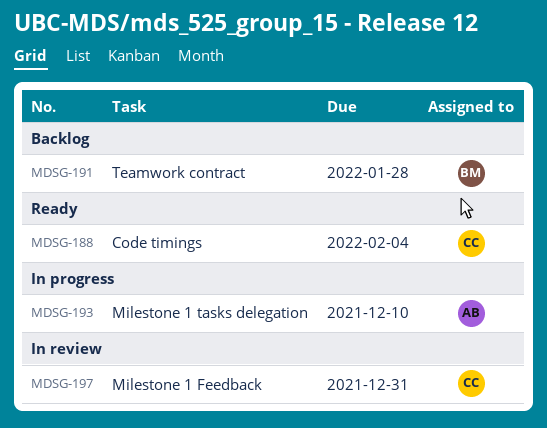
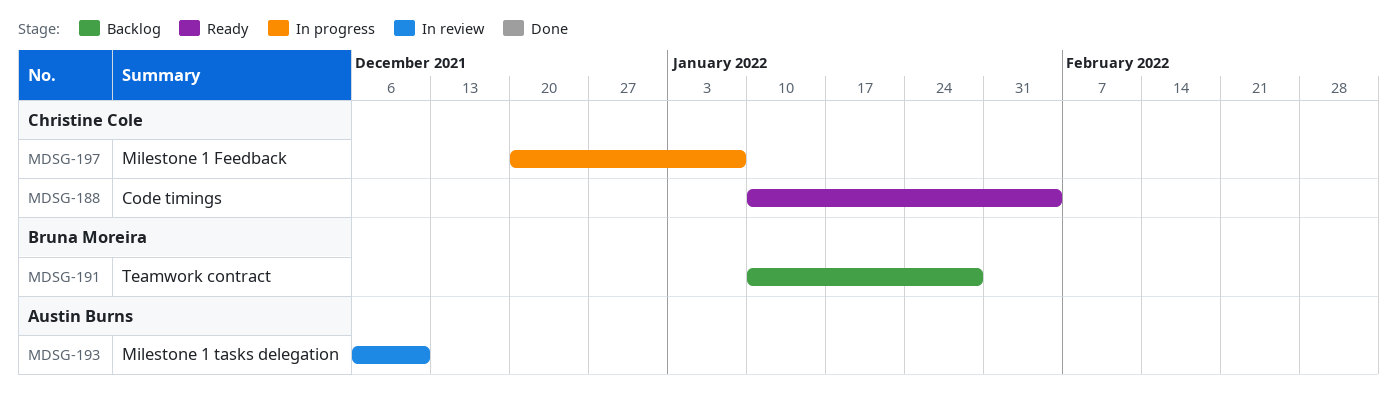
MDSG-193, status: In progress -> In review
MDSG-197, status: In review -> In progress
MDSG-197, due: Dec 31 -> Jan 7

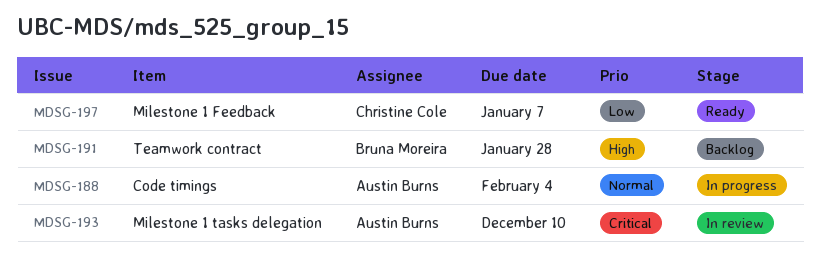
MDSG-188, status: Ready -> In progress
MDSG-188, owner: Christine Cole -> Austin Burns
MDSG-197, status: In progress -> Ready

